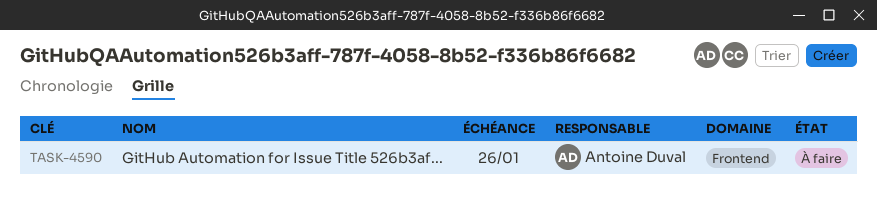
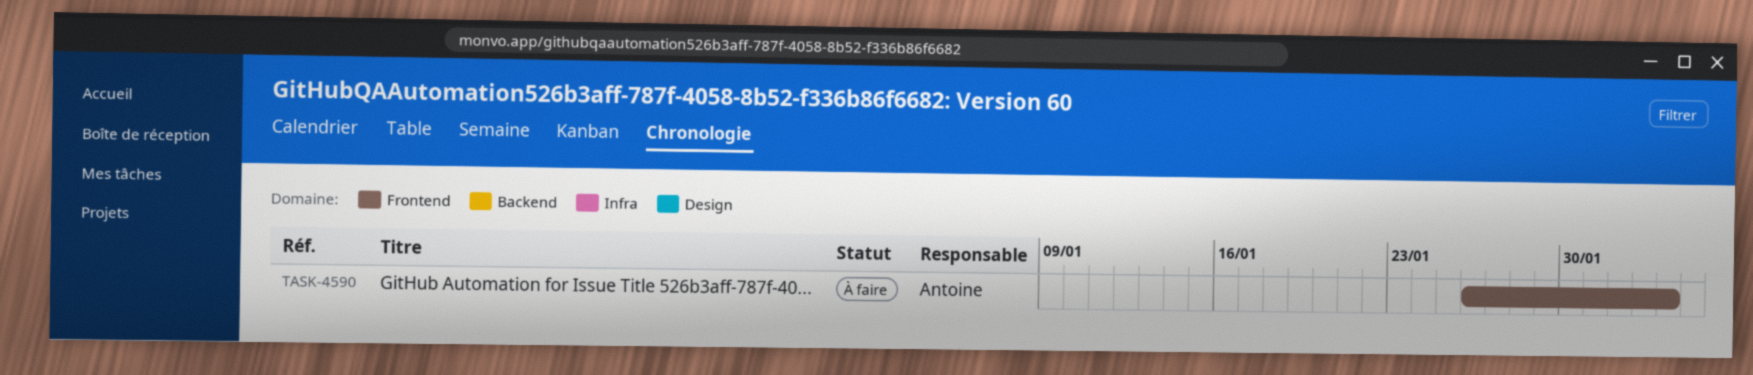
TASK-4590, due: Jan 26 -> Feb 3

